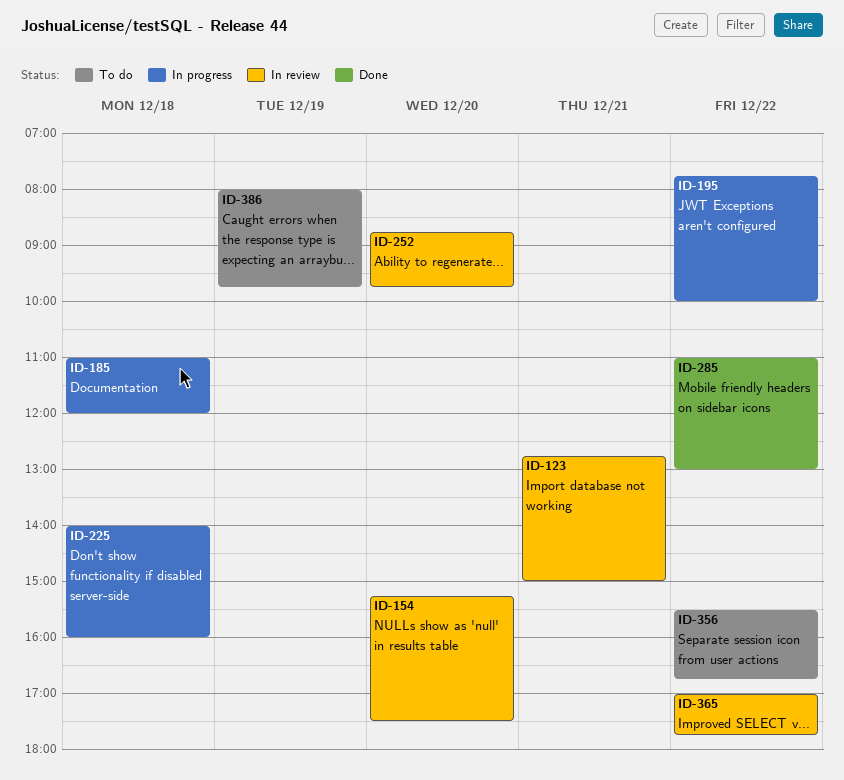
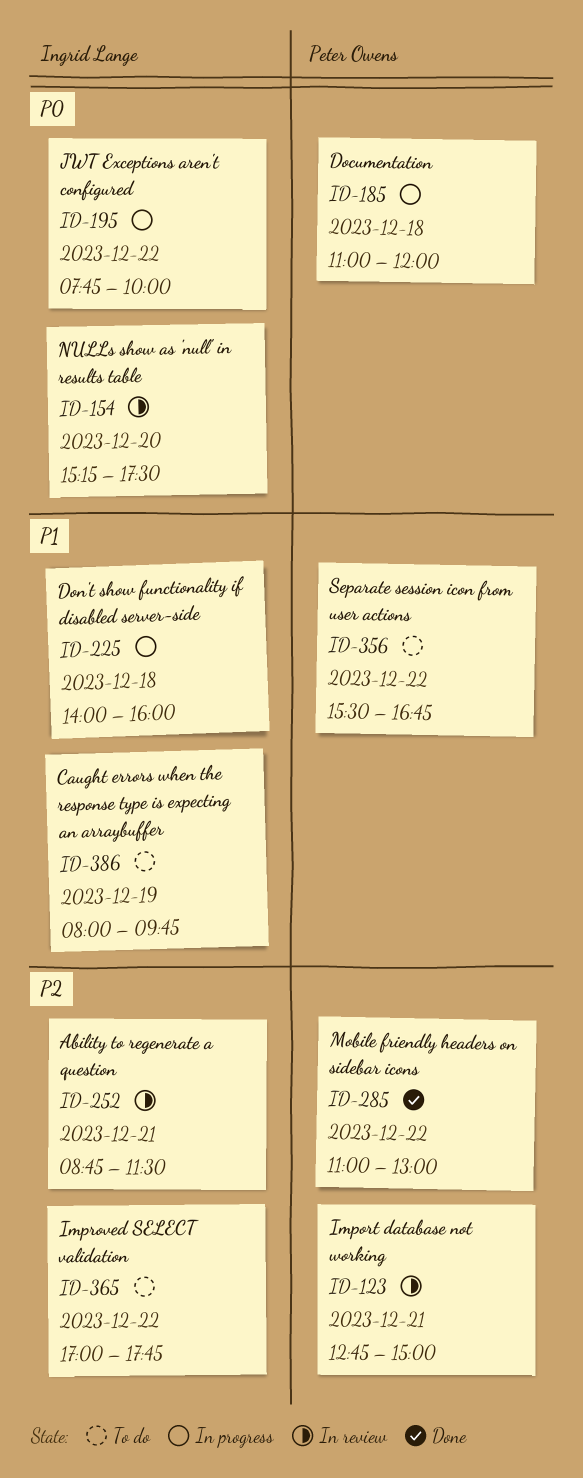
ID-252, day: Dec 20 -> Dec 21
ID-252, ends: 09:45 -> 11:30
ID-365, status: In review -> To do

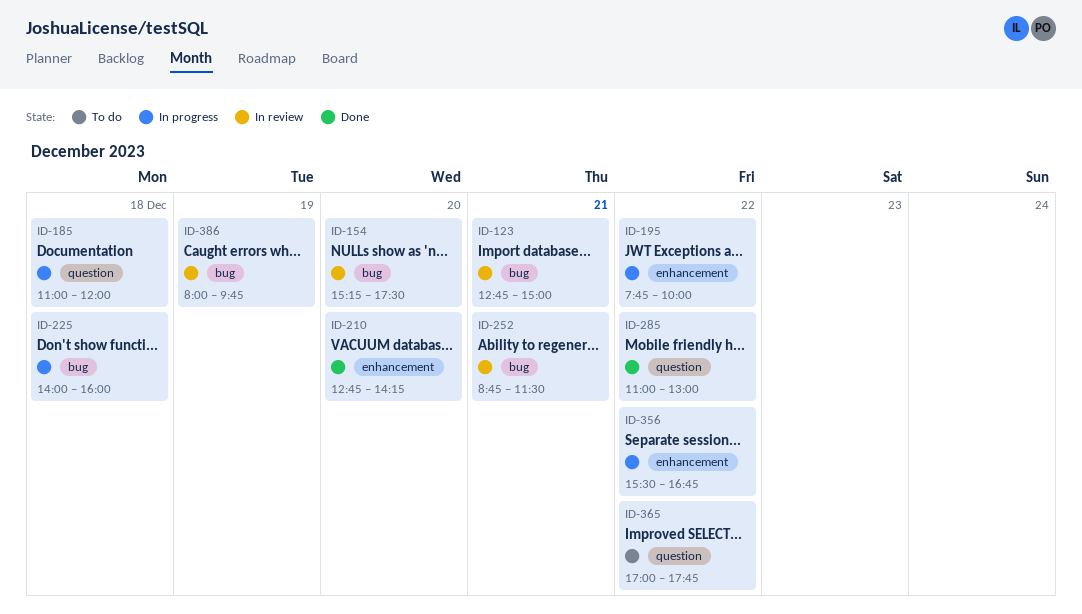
ID-210: none -> present
ID-356, status: To do -> In progress
ID-386, status: To do -> In review

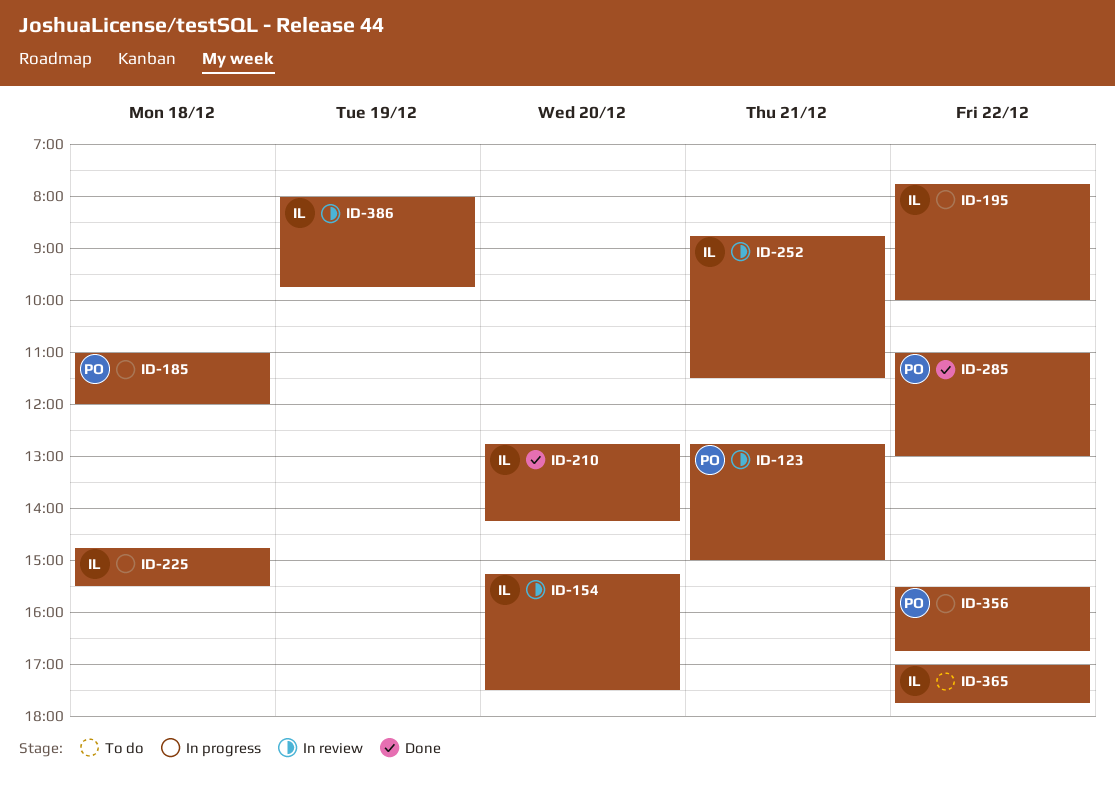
ID-225, begins: 14:00 -> 14:45
ID-225, ends: 16:00 -> 15:30

